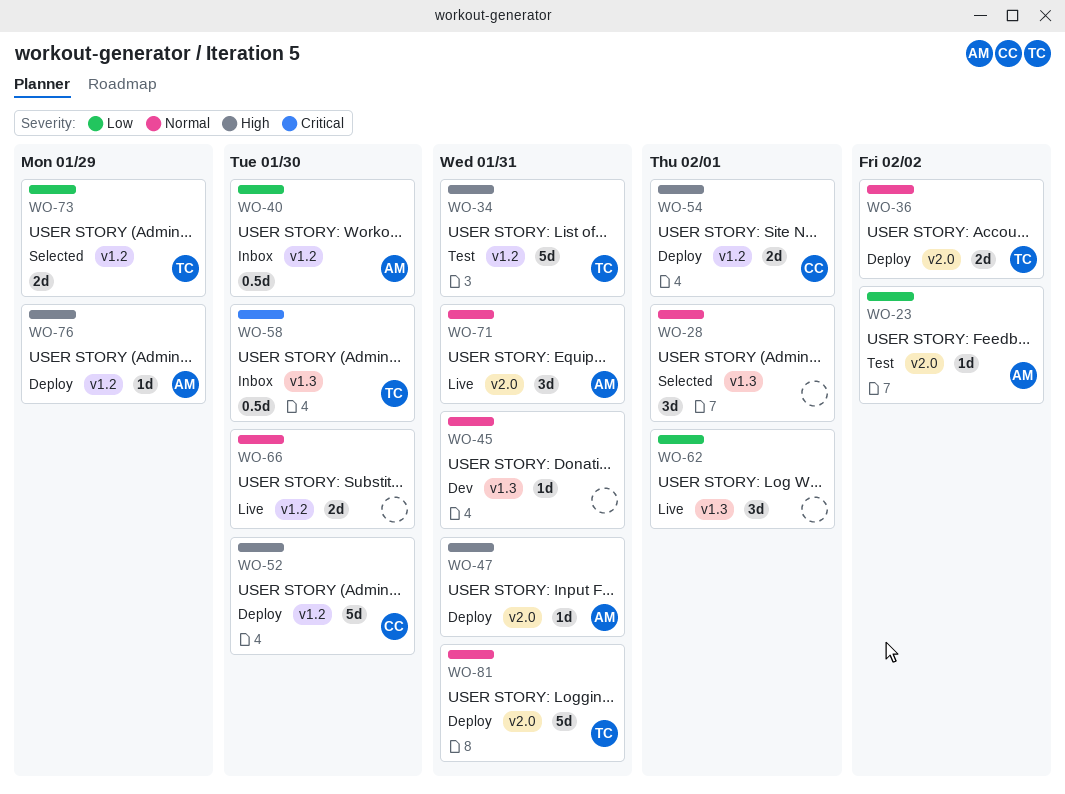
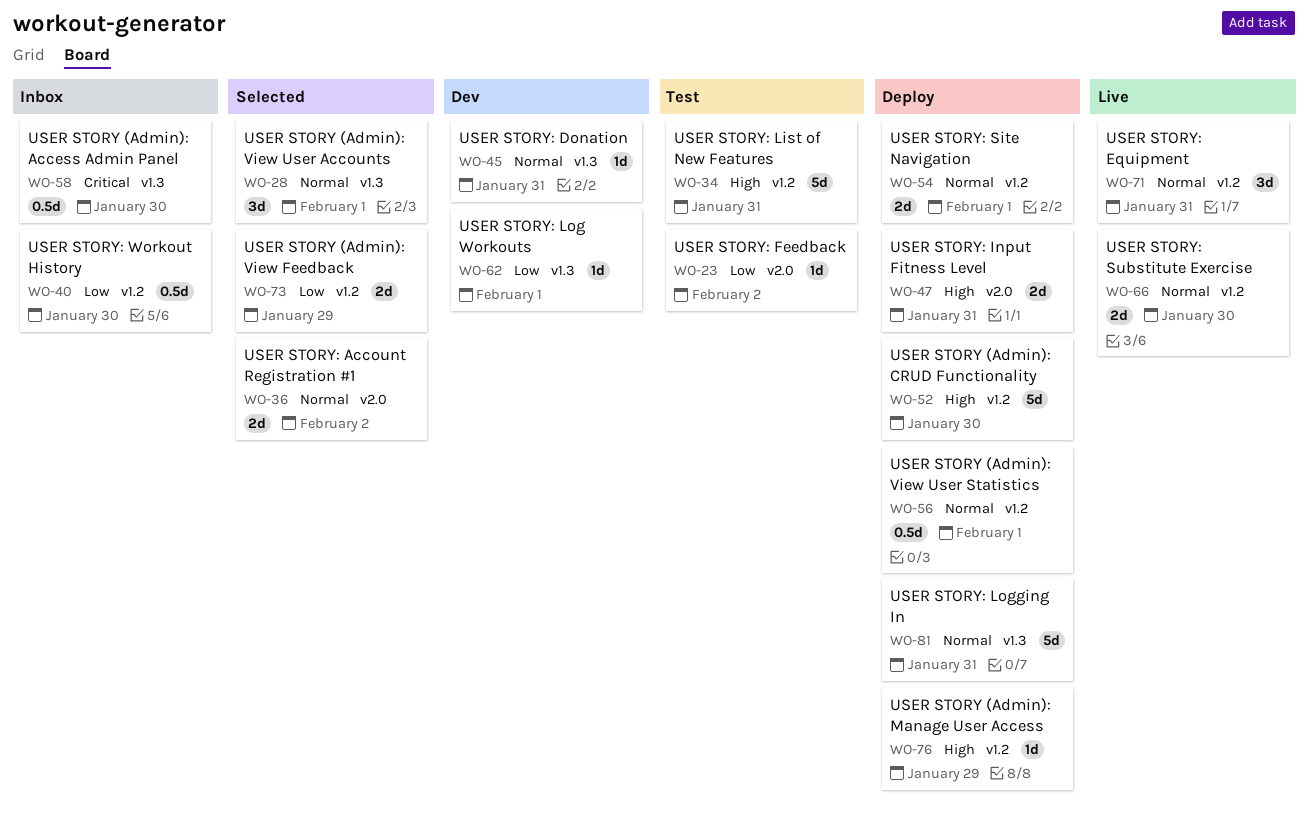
WO-36, status: Deploy -> Selected
WO-47, estimate: 1d -> 2d
WO-54, priority: High -> Normal
WO-56: none -> present
WO-62, status: Live -> Dev
WO-62, estimate: 3d -> 1d
WO-71, label: v2.0 -> v1.2
WO-81, label: v2.0 -> v1.3

